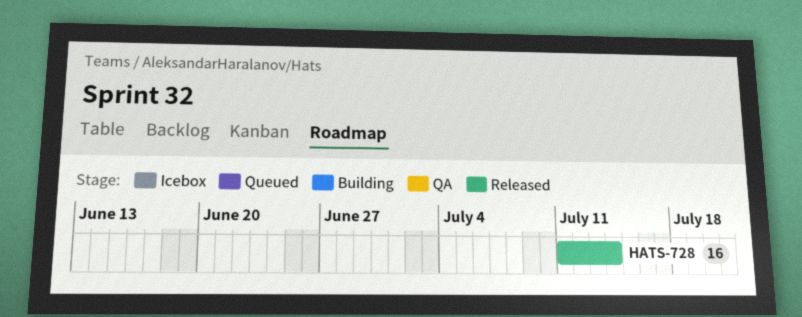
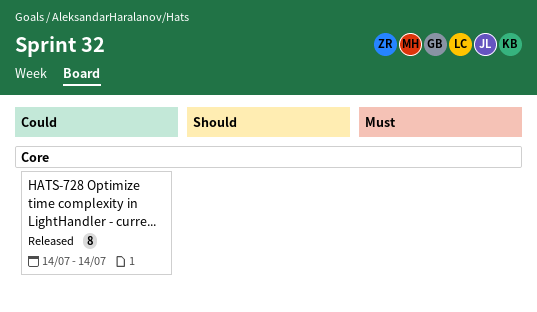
HATS-728, estimate: 16 -> 8
HATS-728, start: Jul 11 -> Jul 14

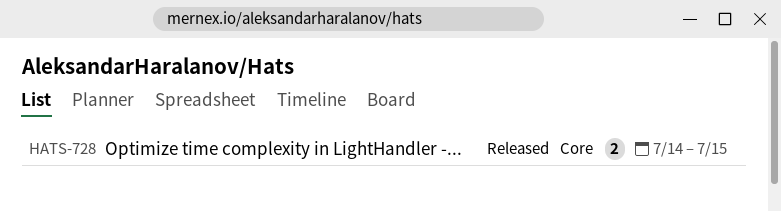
HATS-728, estimate: 8 -> 2
HATS-728, due: Jul 14 -> Jul 15

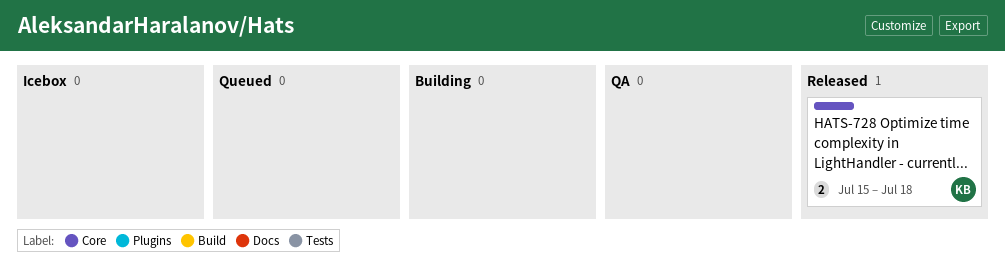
HATS-728, start: Jul 14 -> Jul 15
HATS-728, due: Jul 15 -> Jul 18

